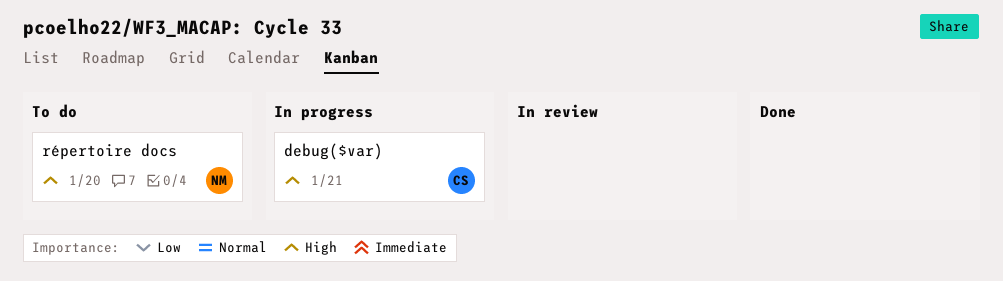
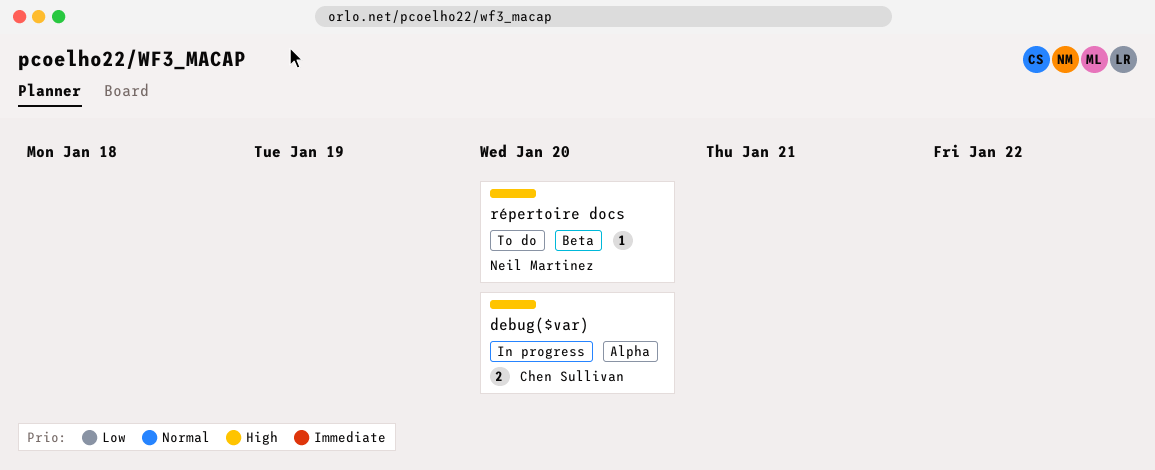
debug($var), due: Jan 21 -> Jan 20

